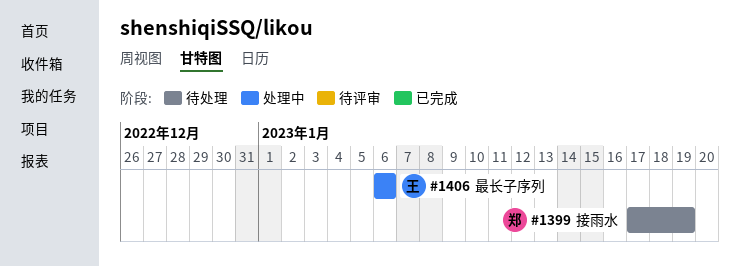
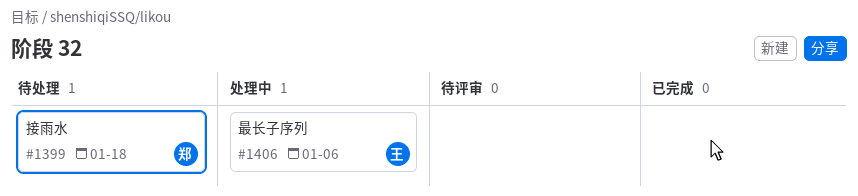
#1399, due: Jan 19 -> Jan 18

